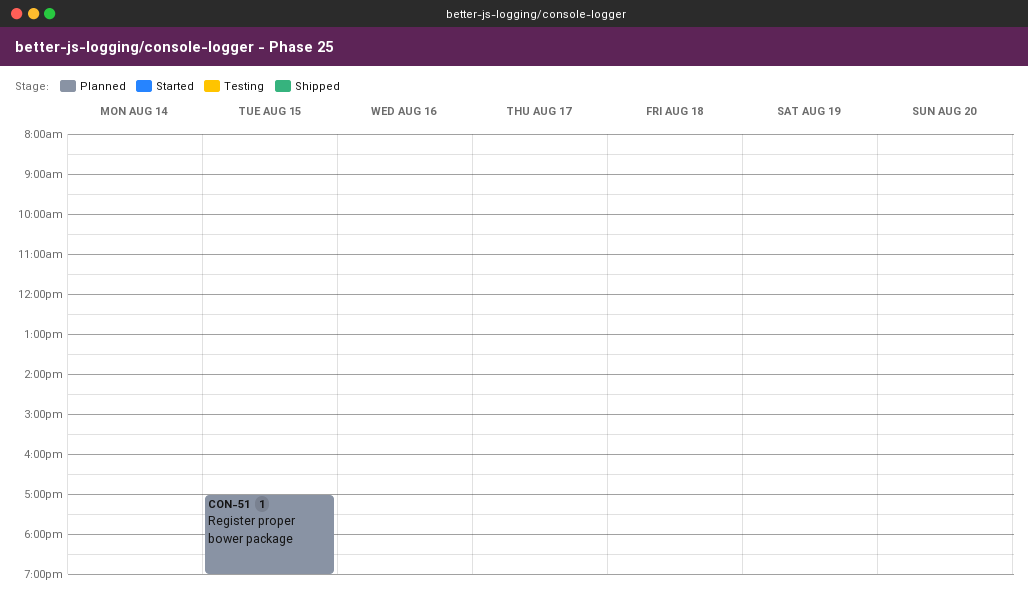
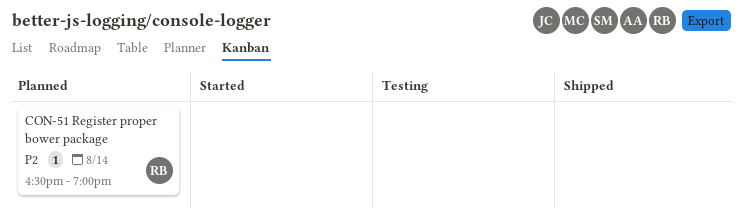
CON-51, day: Aug 15 -> Aug 14
CON-51, begins: 17:00 -> 16:30

